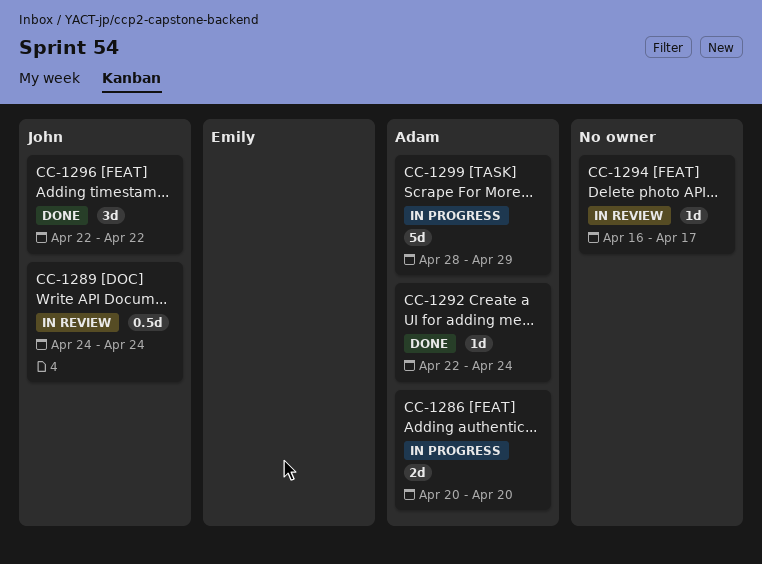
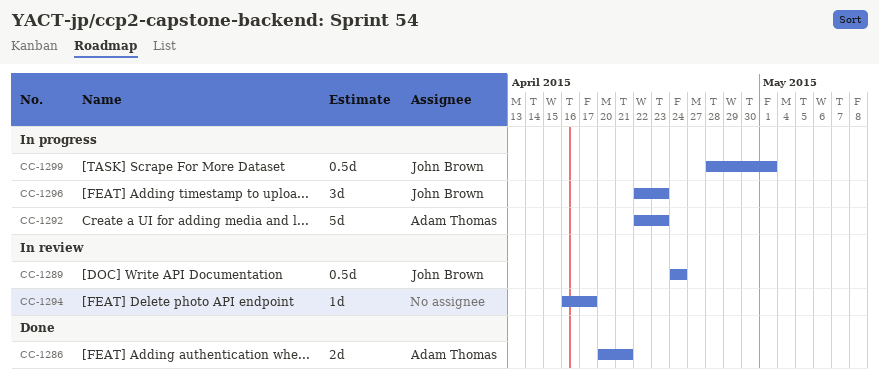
CC-1286, status: In progress -> Done
CC-1286, due: Apr 20 -> Apr 21
CC-1292, status: Done -> In progress
CC-1292, estimate: 1d -> 5d
CC-1292, due: Apr 24 -> Apr 23
CC-1296, status: Done -> In progress
CC-1296, due: Apr 22 -> Apr 23
CC-1299, owner: Adam Thomas -> John Brown
CC-1299, estimate: 5d -> 0.5d
CC-1299, due: Apr 29 -> May 1

